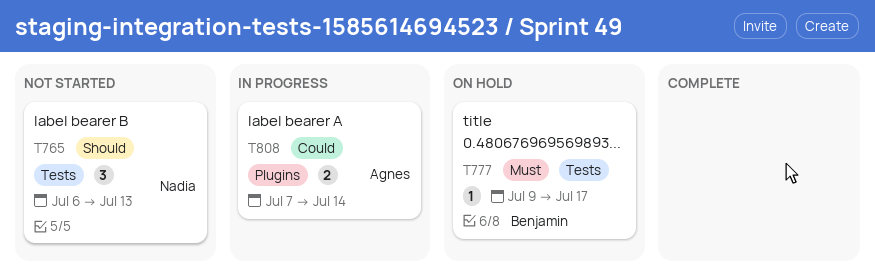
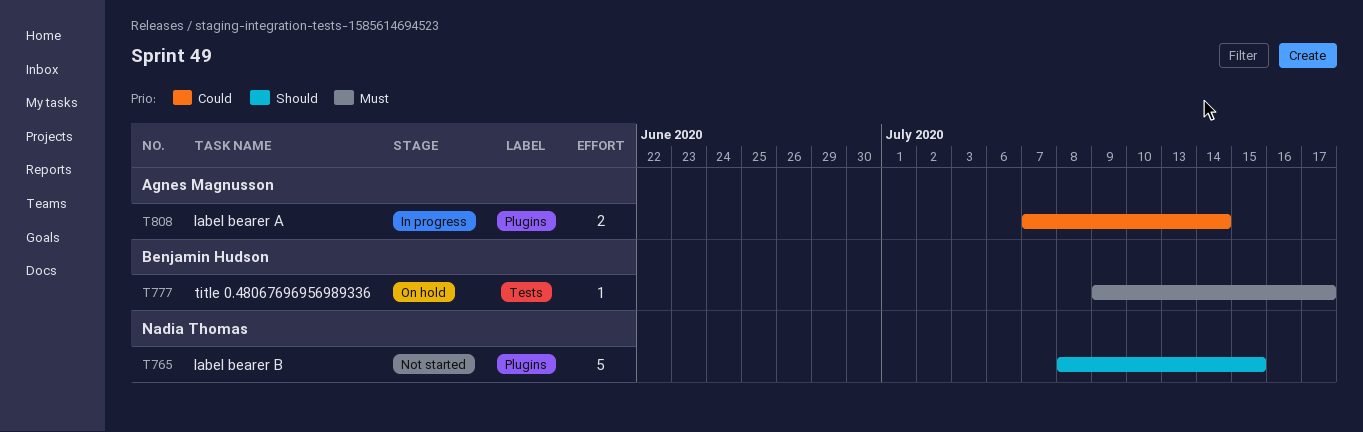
T765, label: Tests -> Plugins
T765, estimate: 3 -> 5
T765, start: Jul 6 -> Jul 8
T765, due: Jul 13 -> Jul 15

